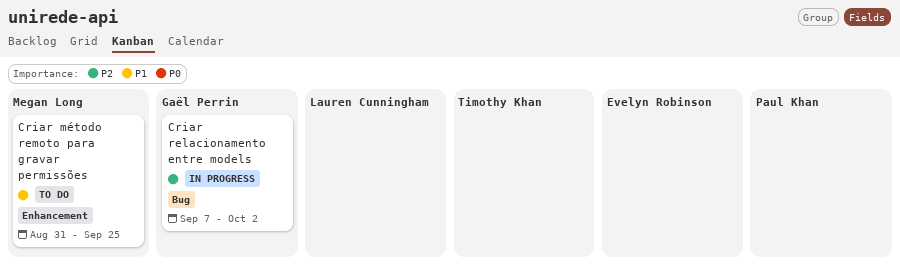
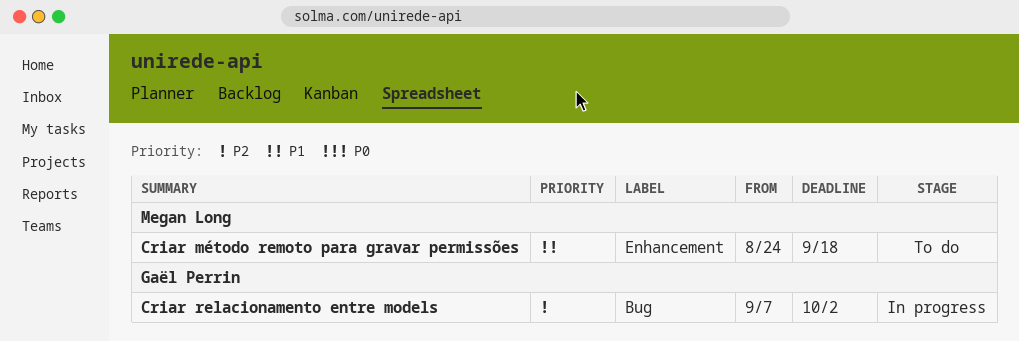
Criar método remoto para gravar permissões, start: Aug 31 -> Aug 24
Criar método remoto para gravar permissões, due: Sep 25 -> Sep 18

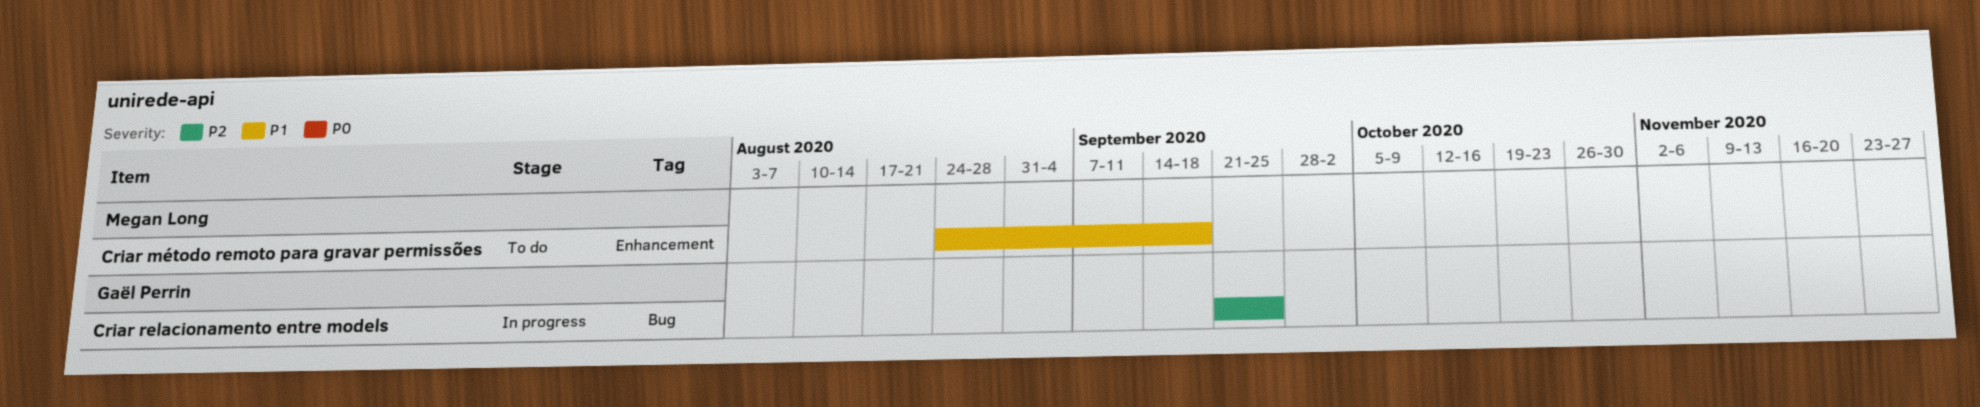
Criar relacionamento entre models, start: Sep 7 -> Sep 21
Criar relacionamento entre models, due: Oct 2 -> Sep 25

